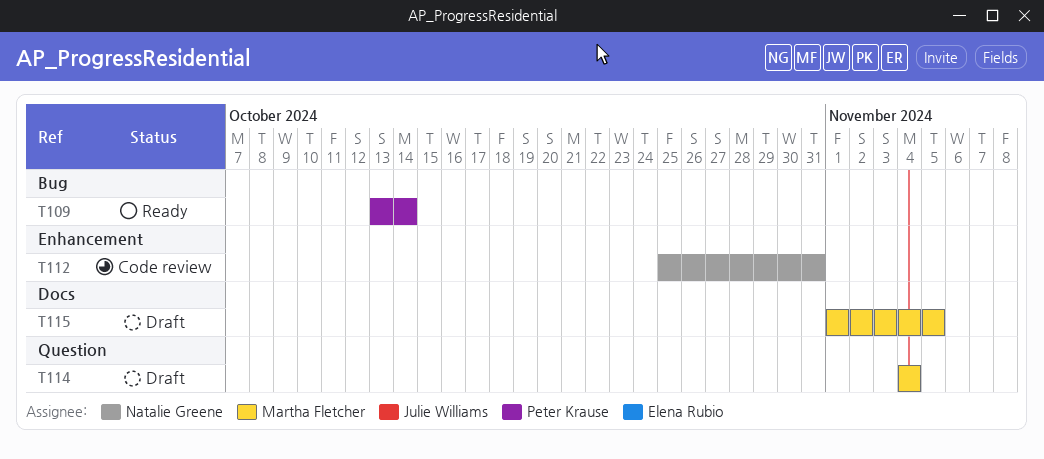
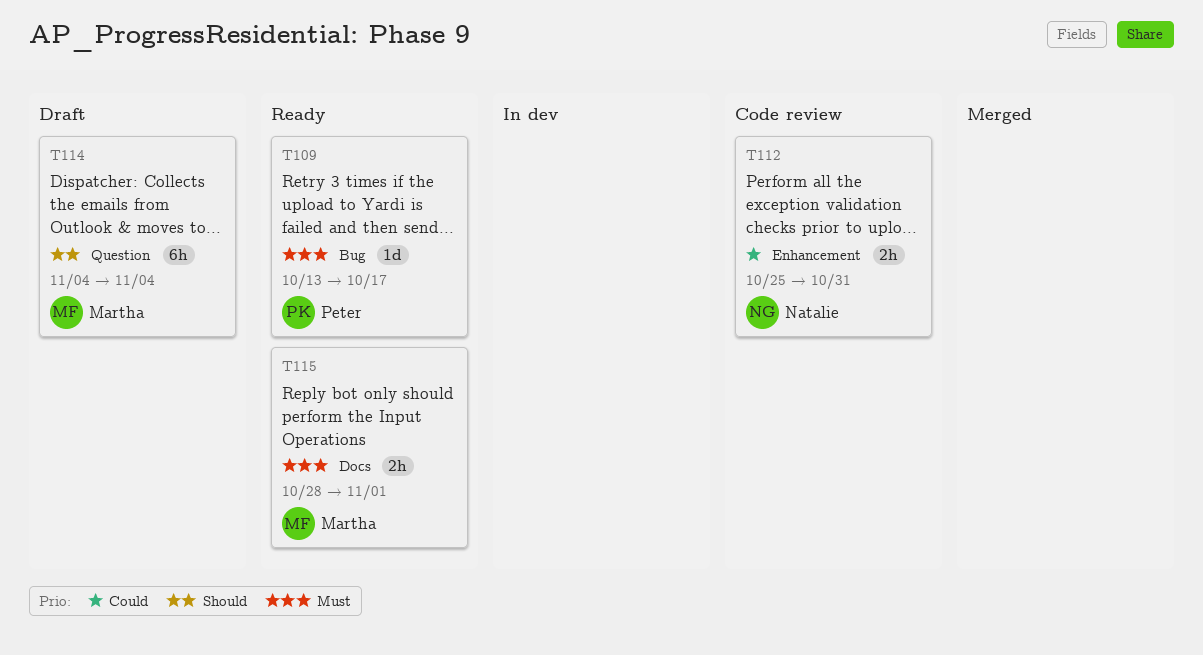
T109, due: Oct 14 -> Oct 17
T115, status: Draft -> Ready
T115, start: Nov 1 -> Oct 28
T115, due: Nov 5 -> Nov 1

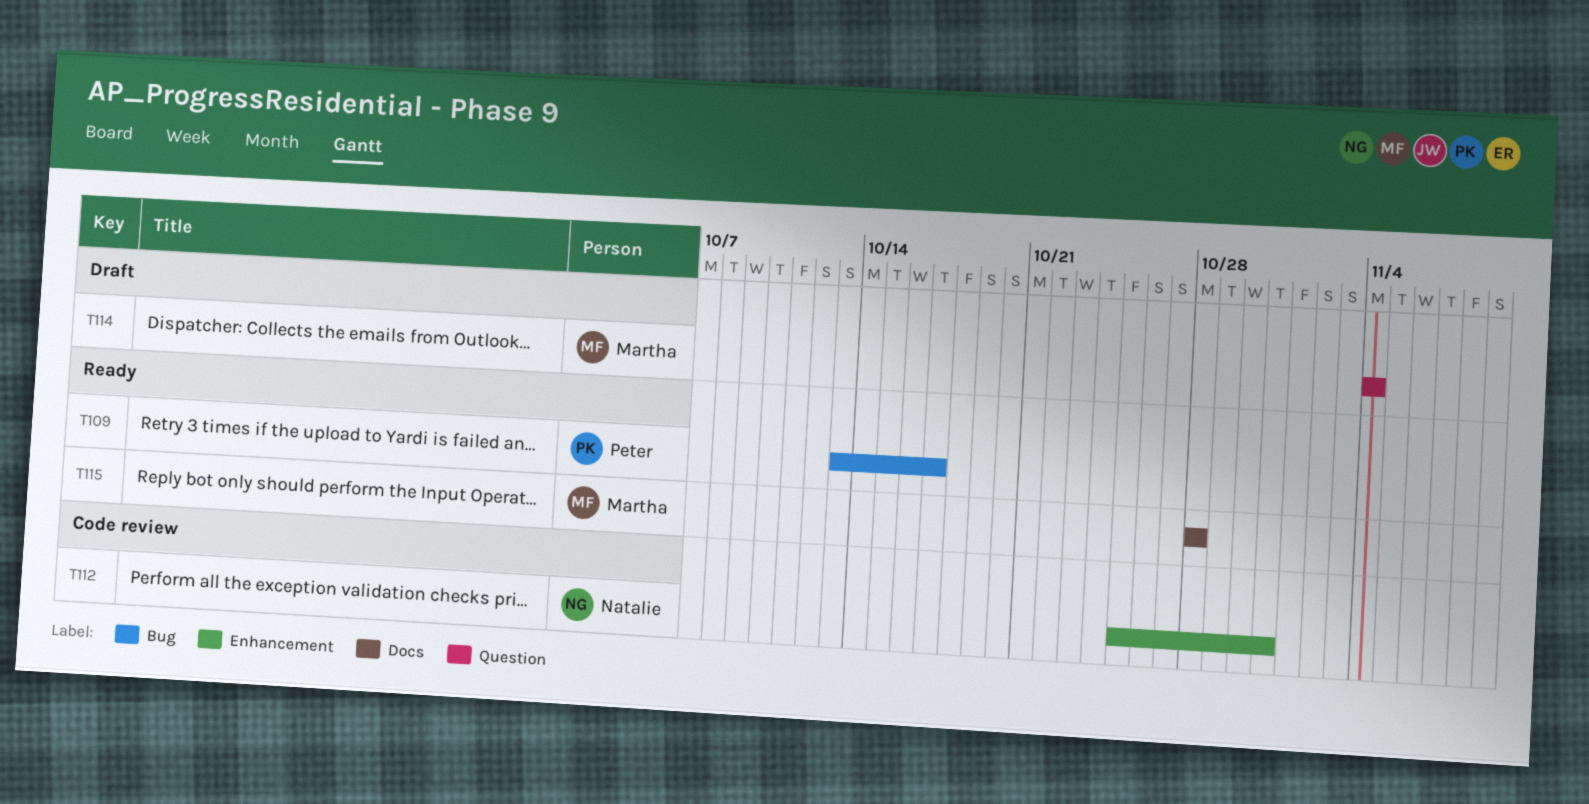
T115, due: Nov 1 -> Oct 28

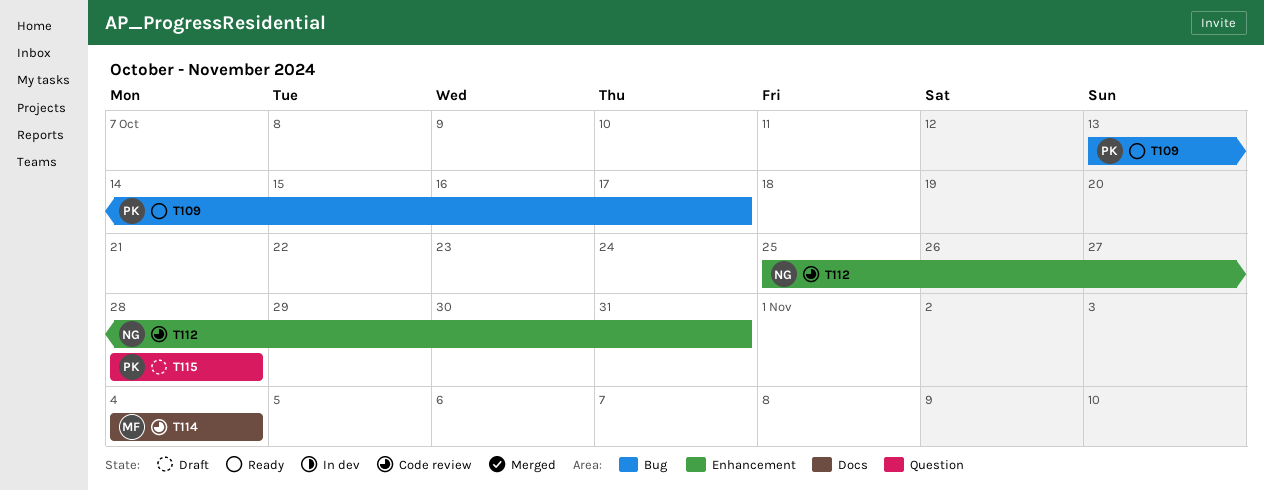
T114, status: Draft -> Code review
T114, label: Question -> Docs
T115, status: Ready -> Draft
T115, owner: Martha -> Peter
T115, label: Docs -> Question

